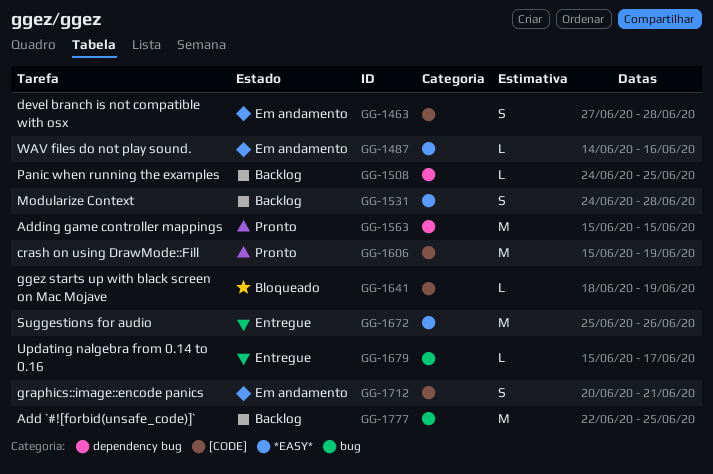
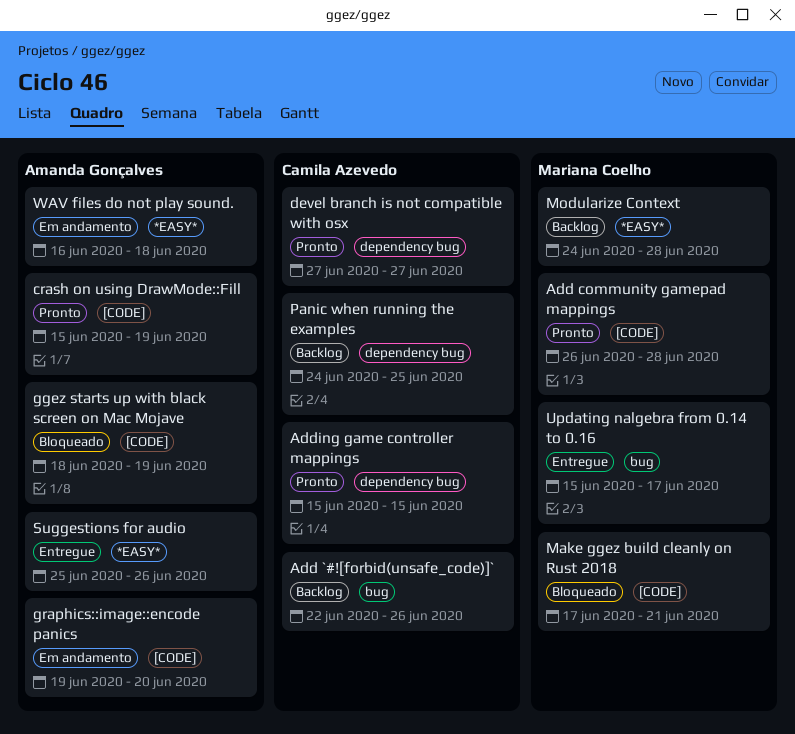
Add `#![forbid(unsafe_code)]`, due: Jun 25 -> Jun 26
Add community gamepad mappings: none -> present
devel branch is not compatible with osx, status: Em andamento -> Pronto
devel branch is not compatible with osx, label: [CODE] -> dependency bug
devel branch is not compatible with osx, due: Jun 28 -> Jun 27
graphics::image::encode panics, start: Jun 20 -> Jun 19
graphics::image::encode panics, due: Jun 21 -> Jun 20
Make ggez build cleanly on Rust 2018: none -> present
WAV files do not play sound., start: Jun 14 -> Jun 16
WAV files do not play sound., due: Jun 16 -> Jun 18

